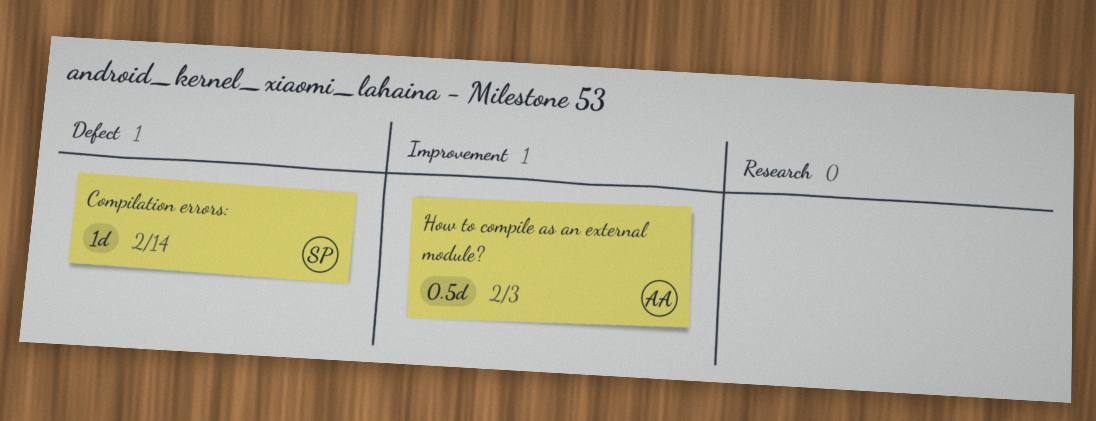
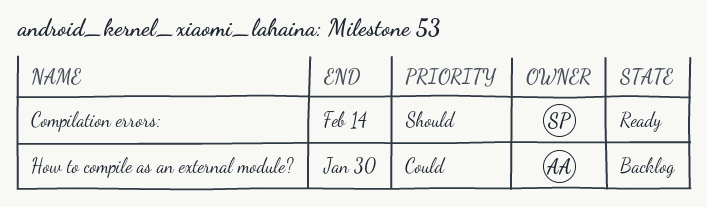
How to compile as an external module?, due: Feb 3 -> Jan 30

